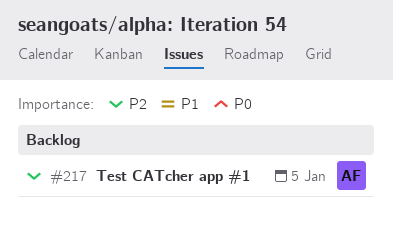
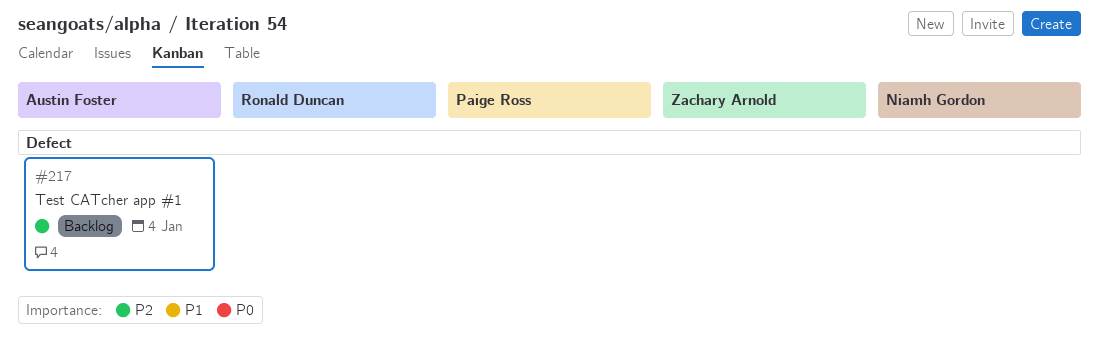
#217, due: Jan 5 -> Jan 4

